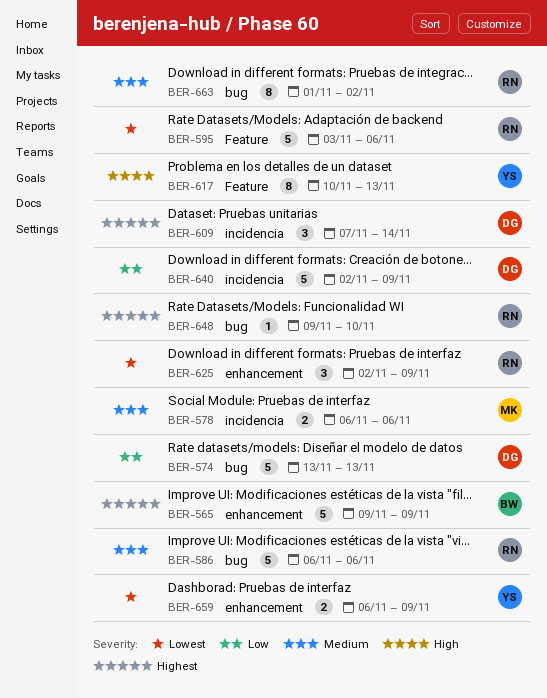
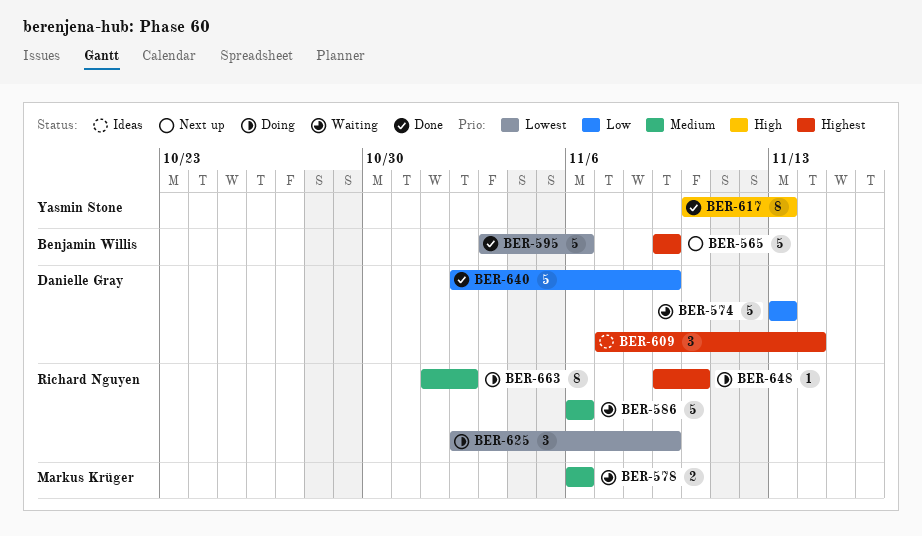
BER-595, owner: Richard Nguyen -> Benjamin Willis
BER-659: present -> none

